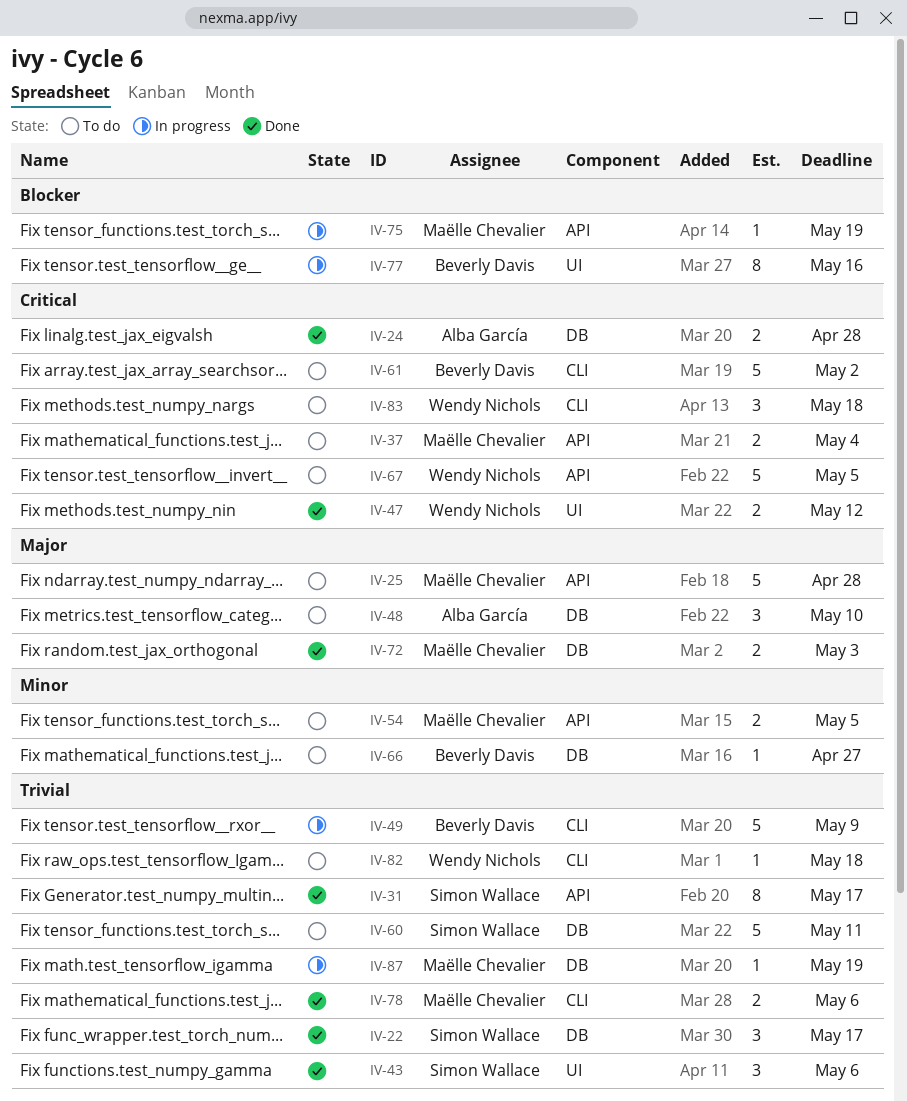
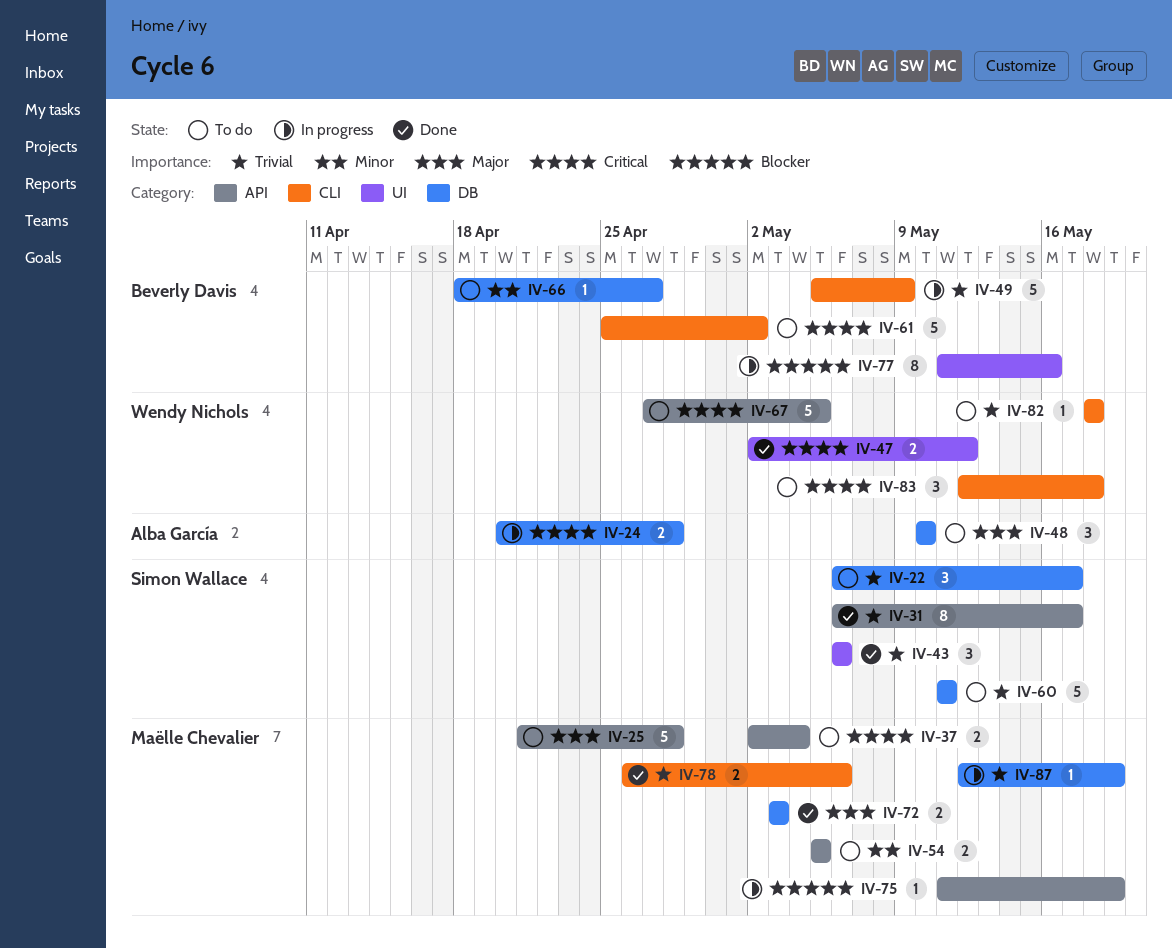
IV-22, status: Done -> To do
IV-24, status: Done -> In progress

